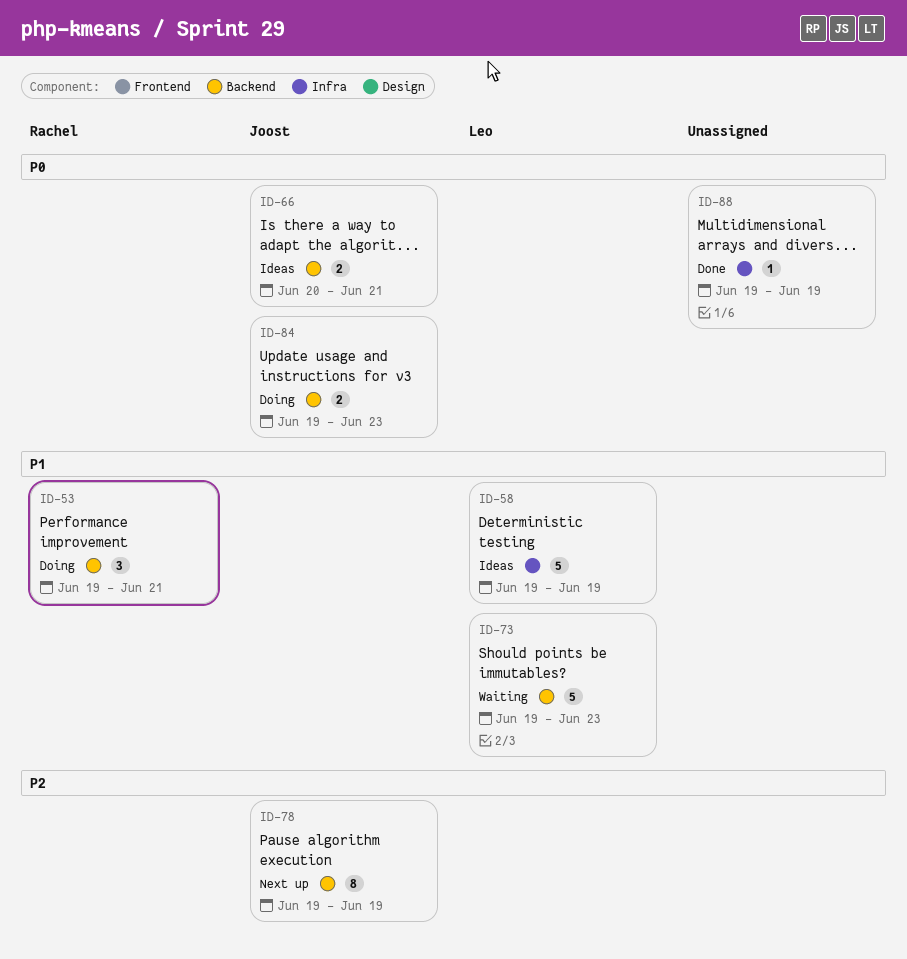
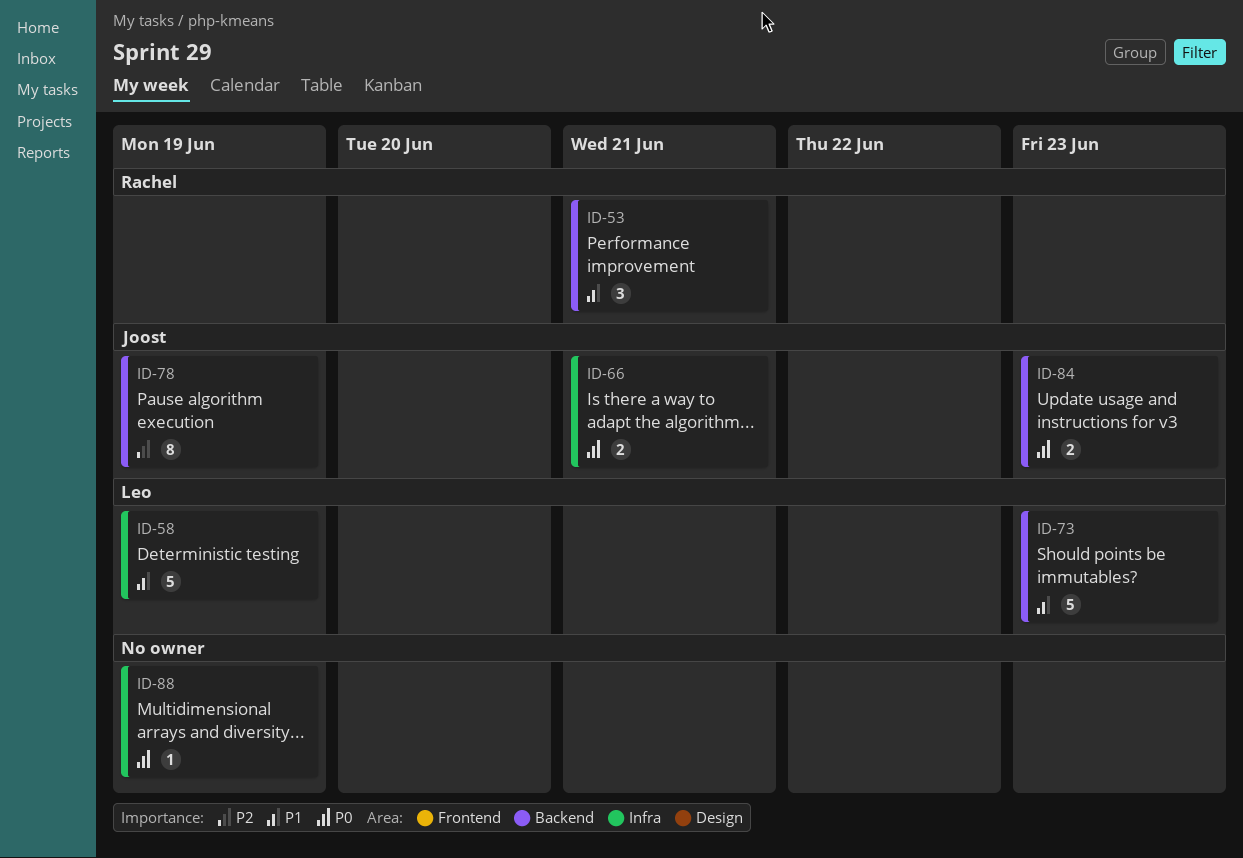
ID-66, label: Backend -> Infra

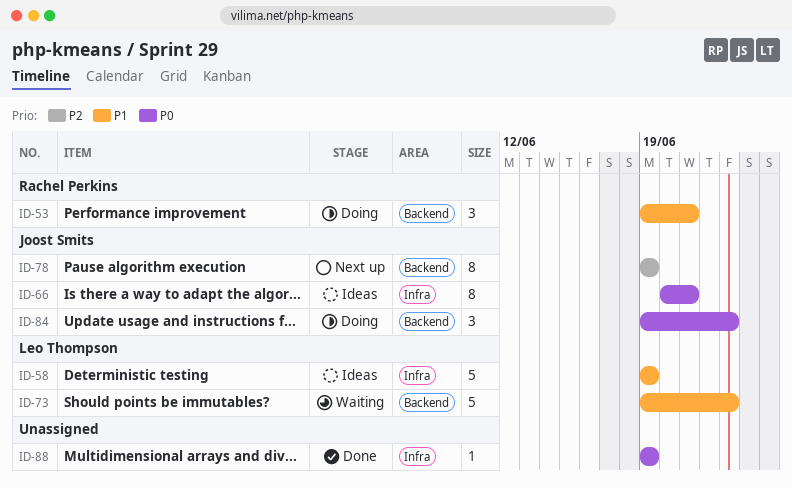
ID-66, estimate: 2 -> 8
ID-84, estimate: 2 -> 3

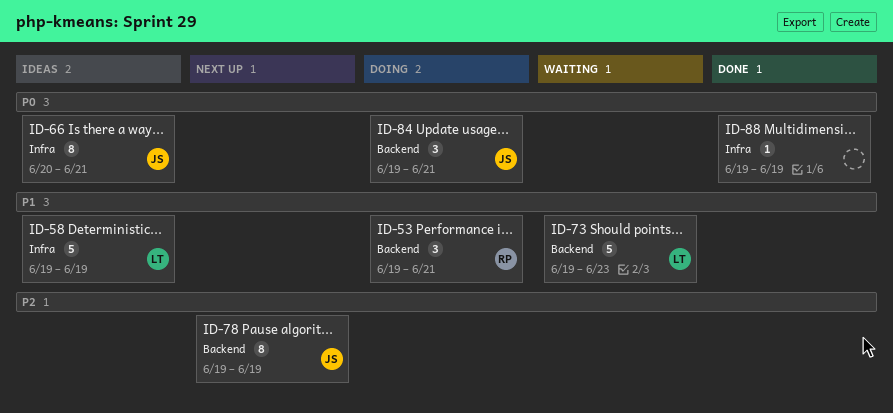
ID-84, due: Jun 23 -> Jun 21

